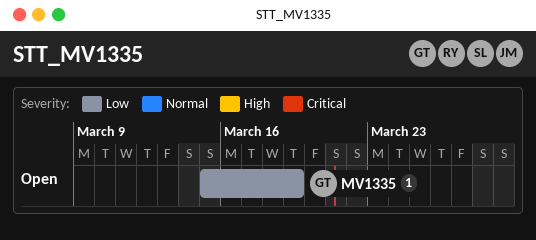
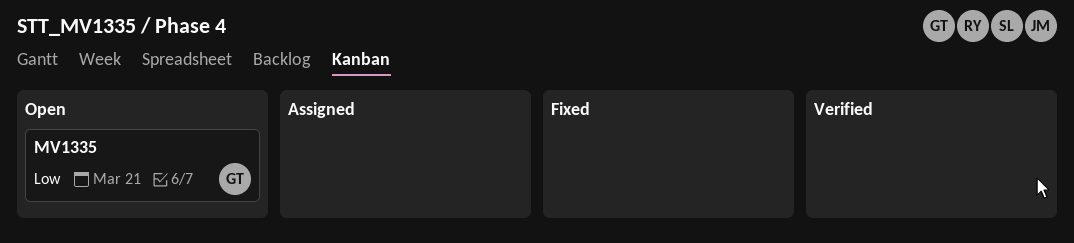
MV1335, due: Mar 19 -> Mar 21

